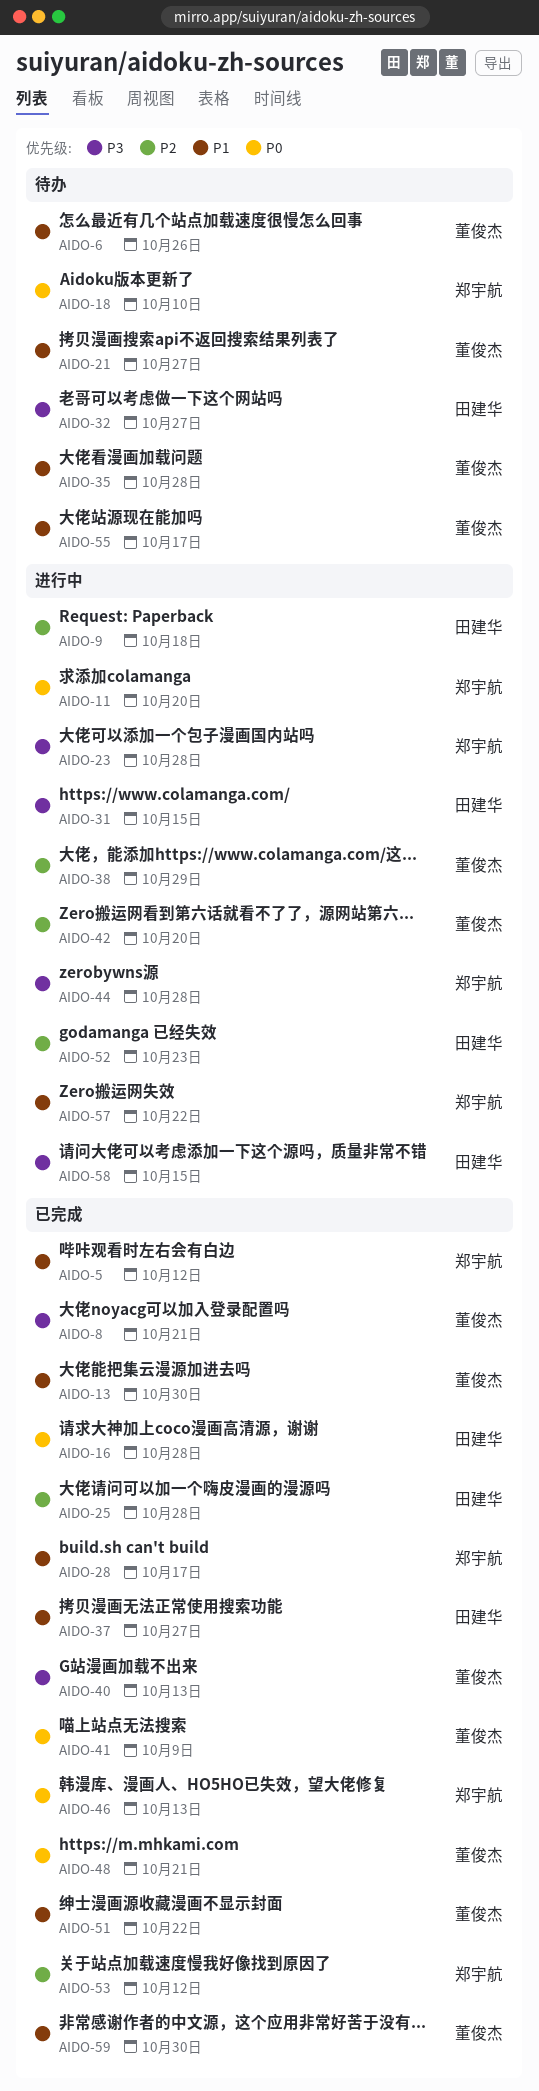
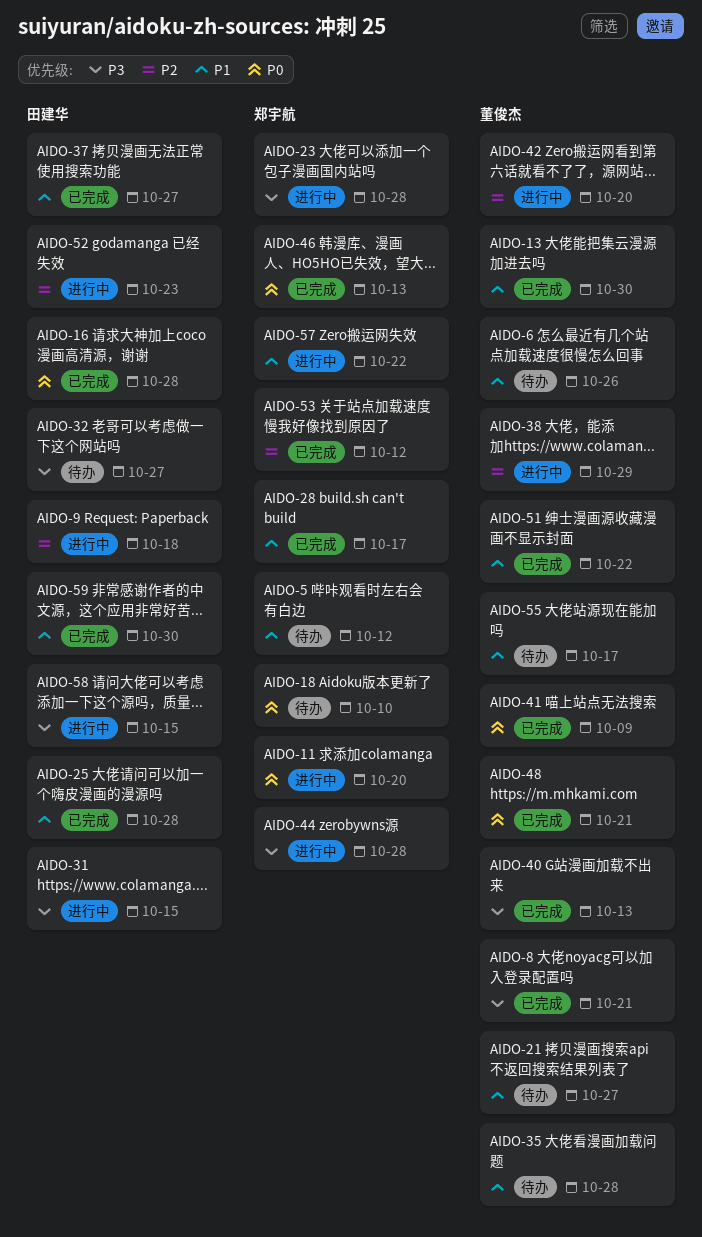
AIDO-5, status: 已完成 -> 待办
AIDO-25, priority: P2 -> P1
AIDO-59, owner: 董俊杰 -> 田建华

